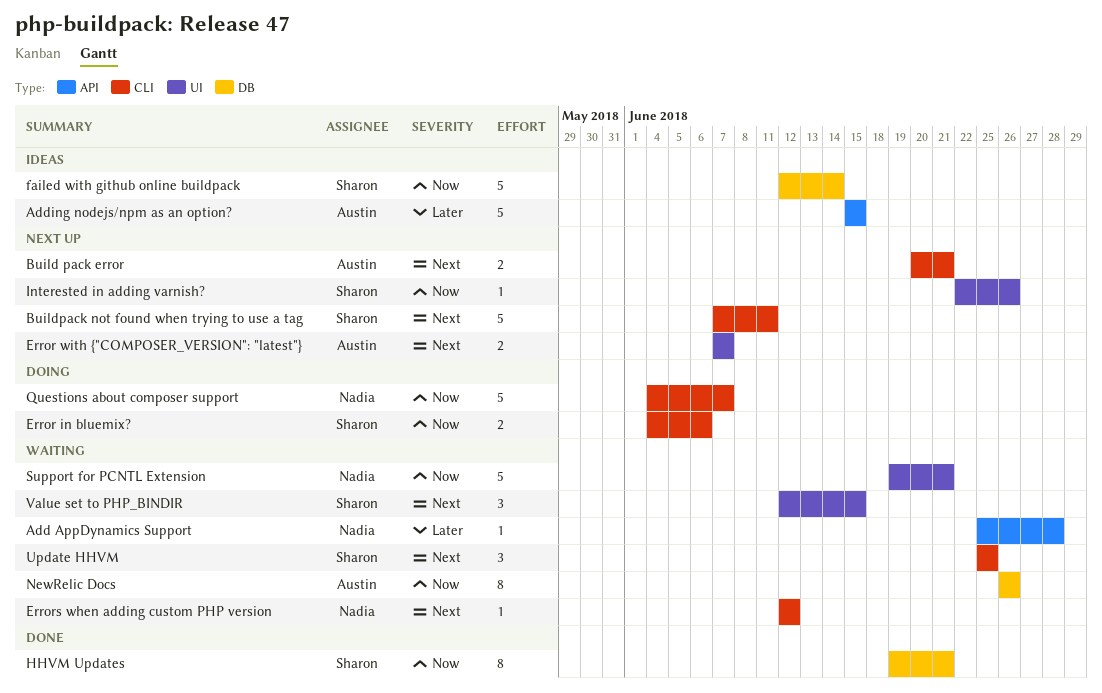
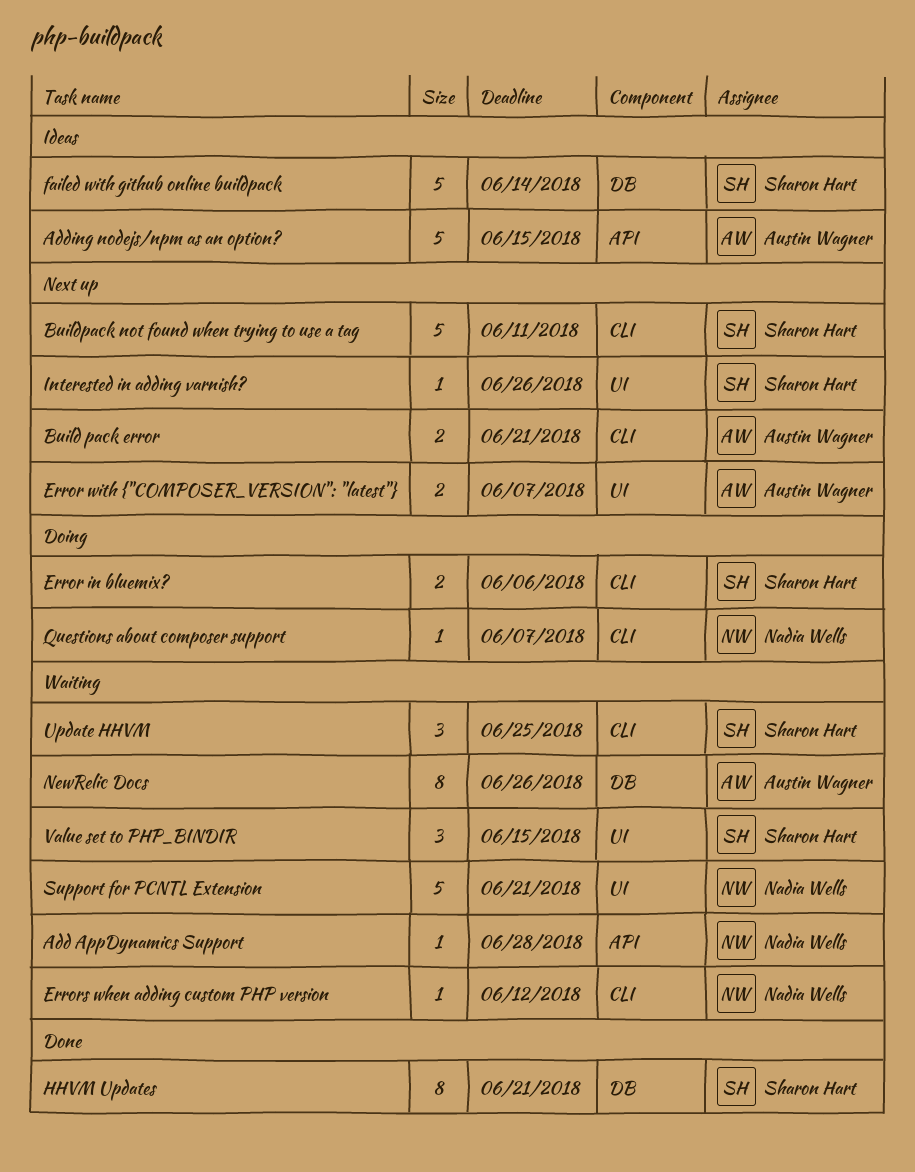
Questions about composer support, estimate: 5 -> 1

